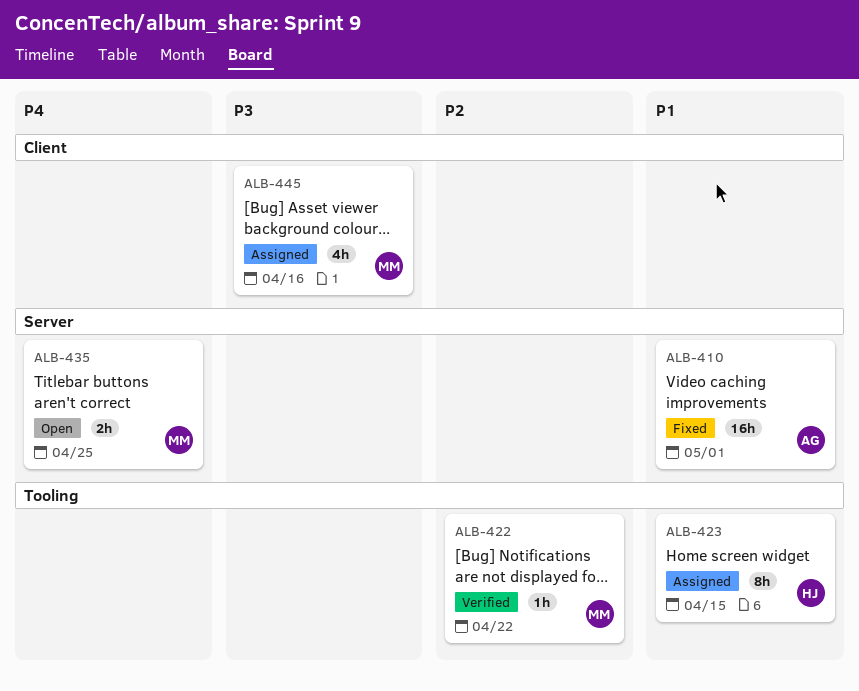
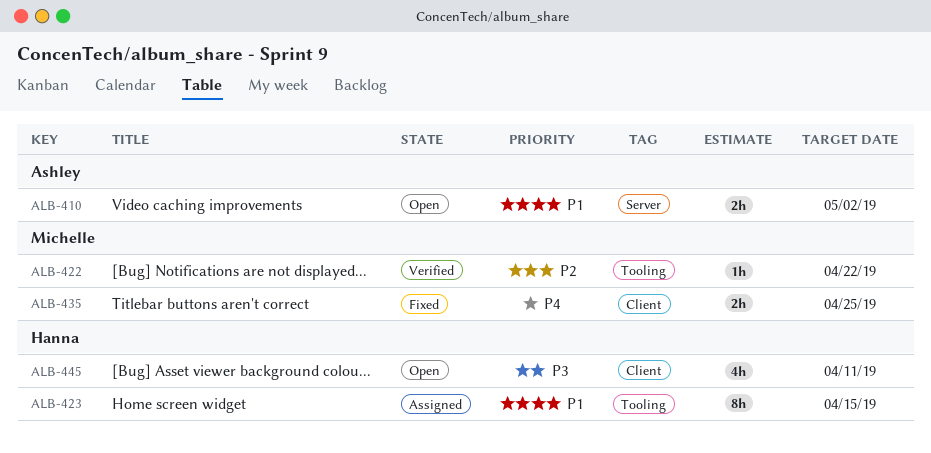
ALB-410, status: Fixed -> Open
ALB-410, estimate: 16h -> 2h
ALB-410, due: May 1 -> May 2
ALB-435, status: Open -> Fixed
ALB-435, label: Server -> Client
ALB-445, status: Assigned -> Open
ALB-445, owner: Michelle -> Hanna
ALB-445, due: Apr 16 -> Apr 11

